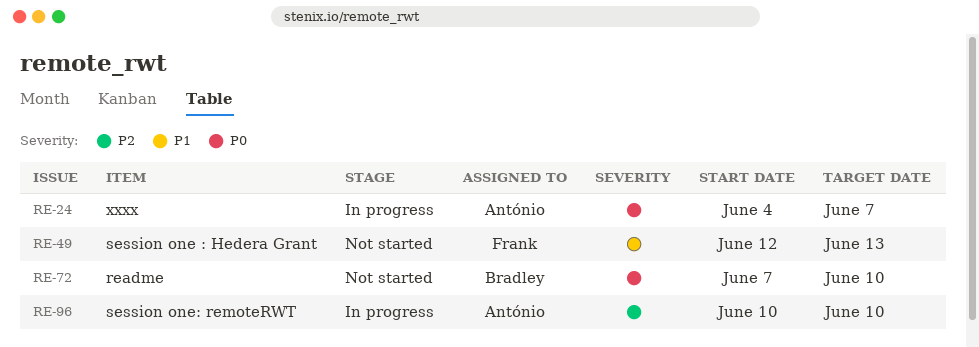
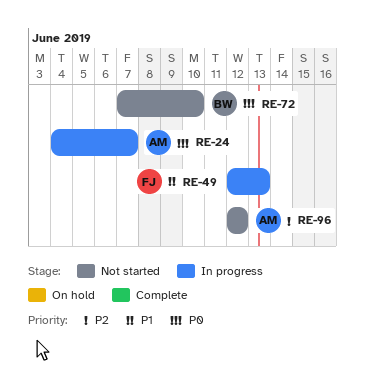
RE-49, status: Not started -> In progress
RE-96, status: In progress -> Not started
RE-96, start: Jun 10 -> Jun 12
RE-96, due: Jun 10 -> Jun 12

